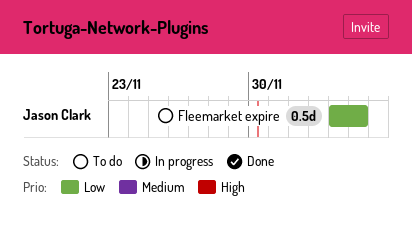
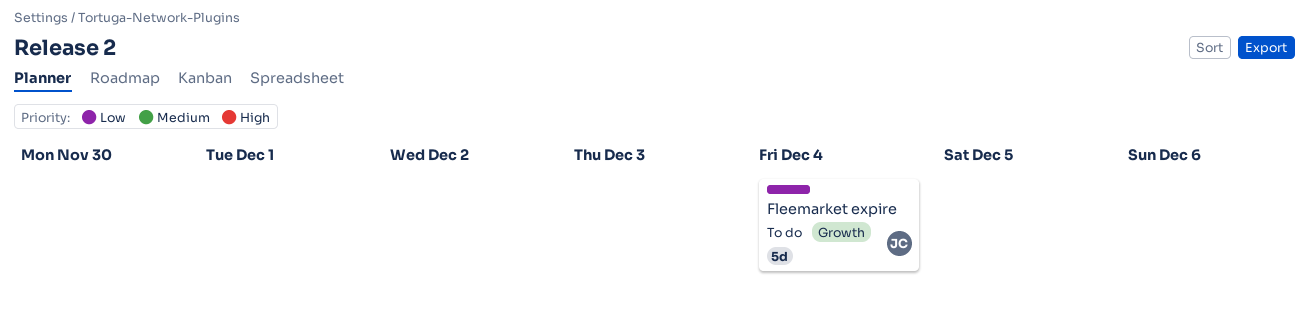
Fleemarket expire, estimate: 0.5d -> 5d
Fleemarket expire, due: Dec 5 -> Dec 4

